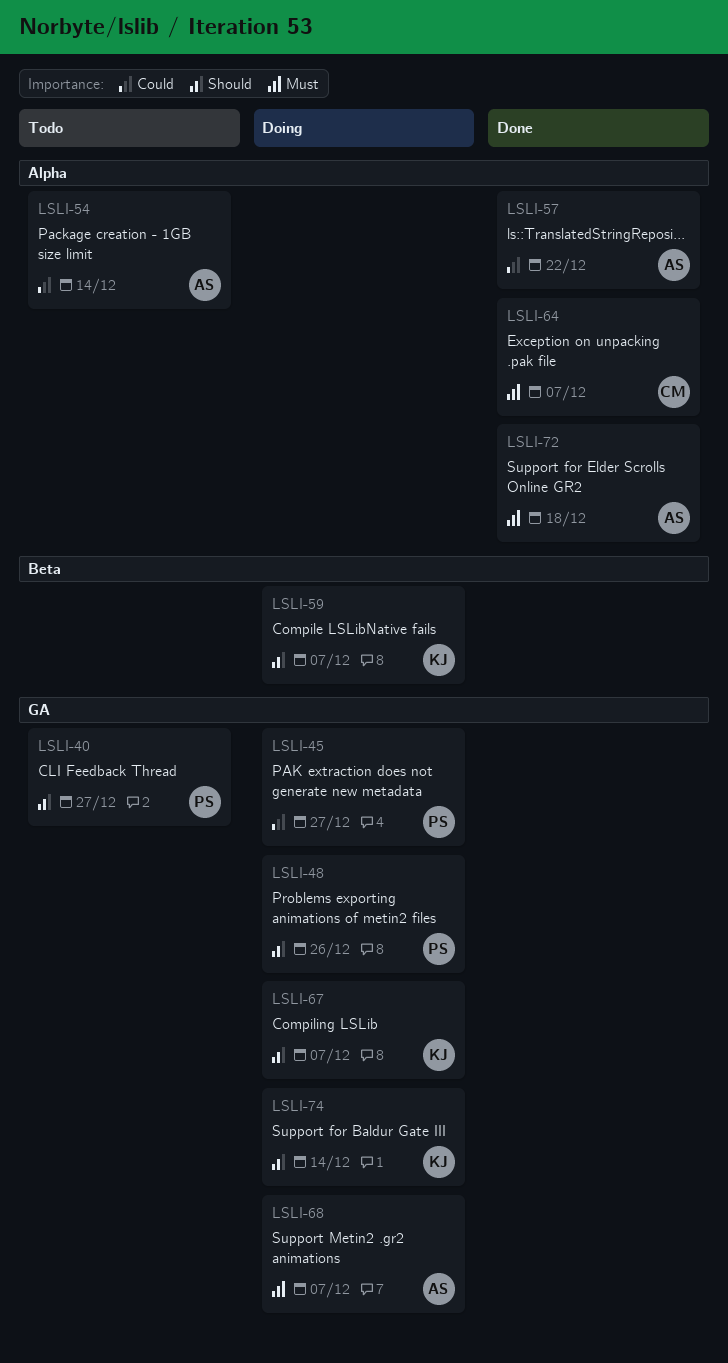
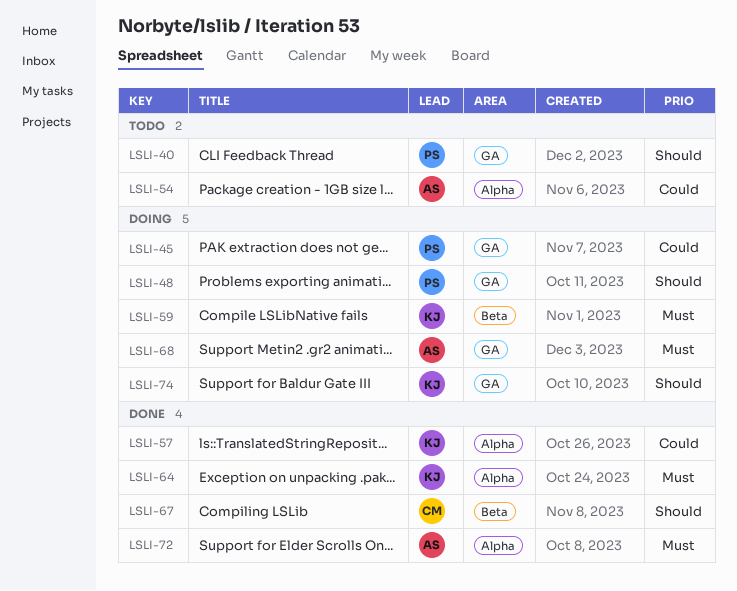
LSLI-57, owner: AS -> KJ
LSLI-59, priority: Should -> Must
LSLI-64, owner: CM -> KJ
LSLI-67, status: Doing -> Done
LSLI-67, owner: KJ -> CM
LSLI-67, label: GA -> Beta

